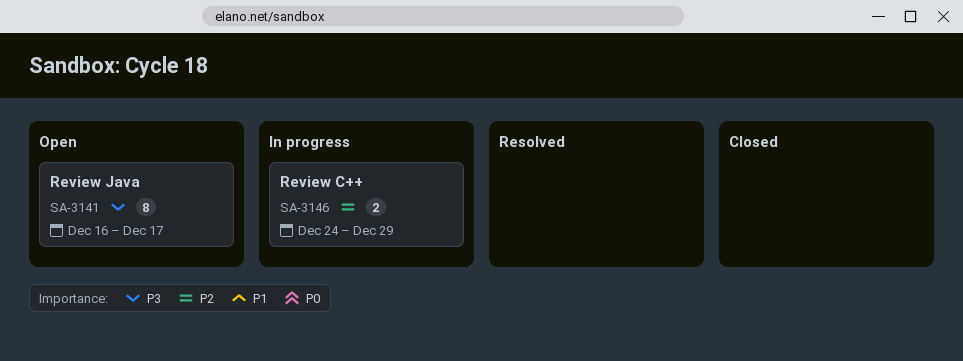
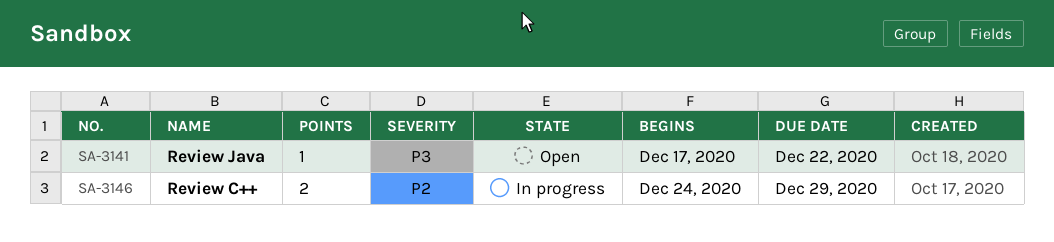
SA-3141, estimate: 8 -> 1
SA-3141, start: Dec 16 -> Dec 17
SA-3141, due: Dec 17 -> Dec 22

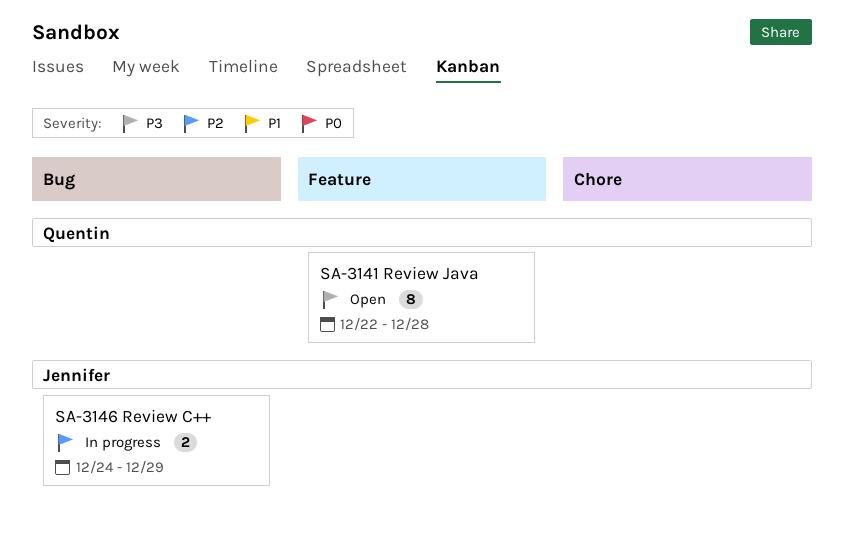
SA-3141, estimate: 1 -> 8
SA-3141, start: Dec 17 -> Dec 22
SA-3141, due: Dec 22 -> Dec 28

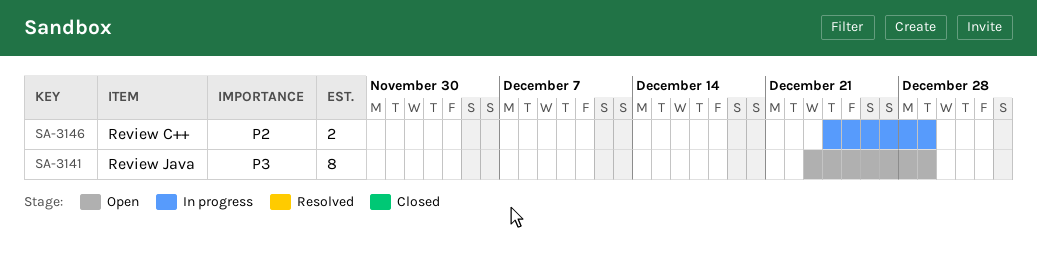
SA-3141, start: Dec 22 -> Dec 23
SA-3141, due: Dec 28 -> Dec 29

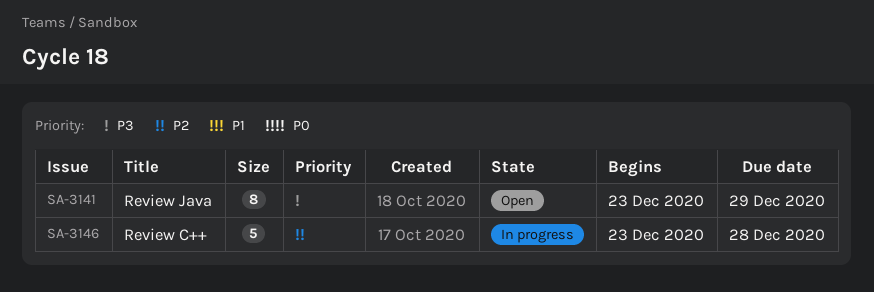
SA-3146, estimate: 2 -> 5
SA-3146, start: Dec 24 -> Dec 23
SA-3146, due: Dec 29 -> Dec 28

